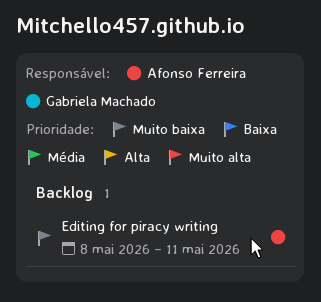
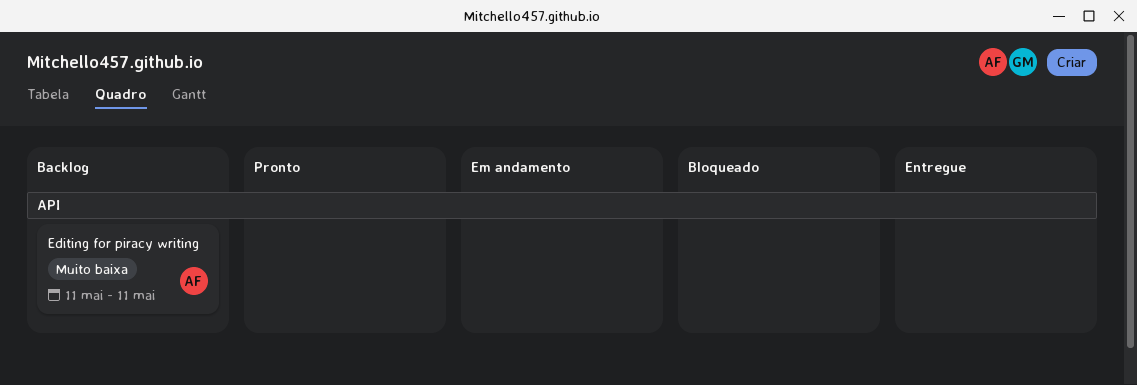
Editing for piracy writing, start: May 8 -> May 11

